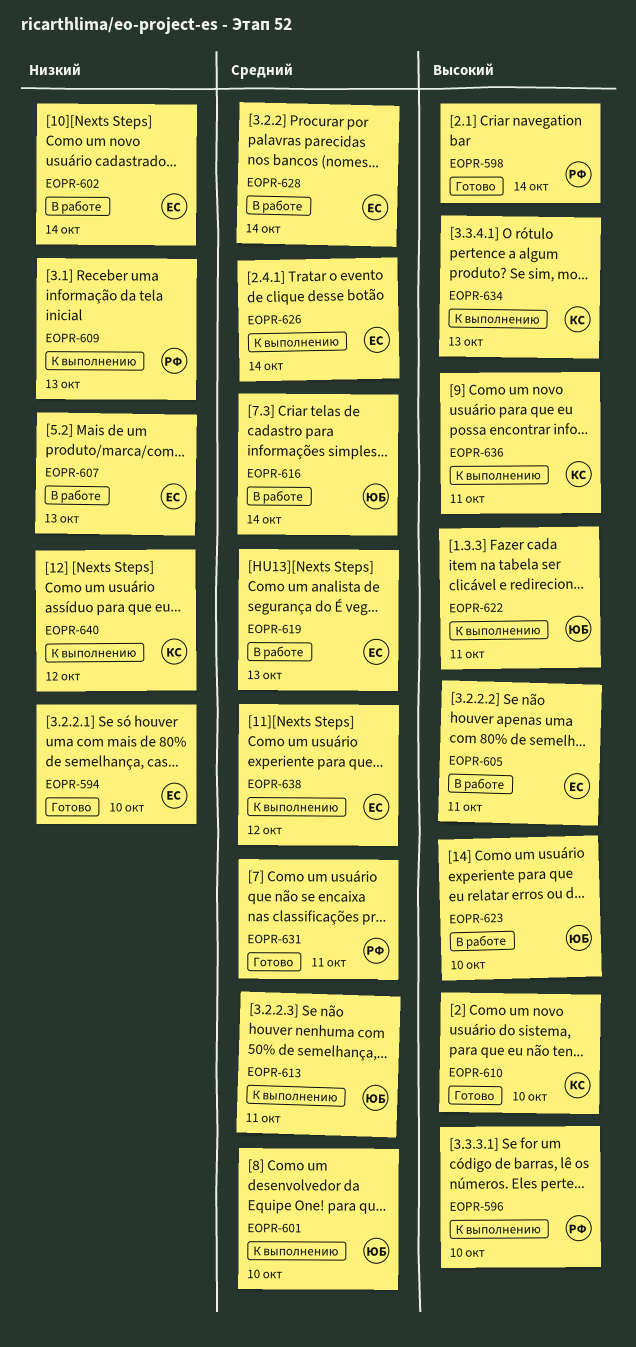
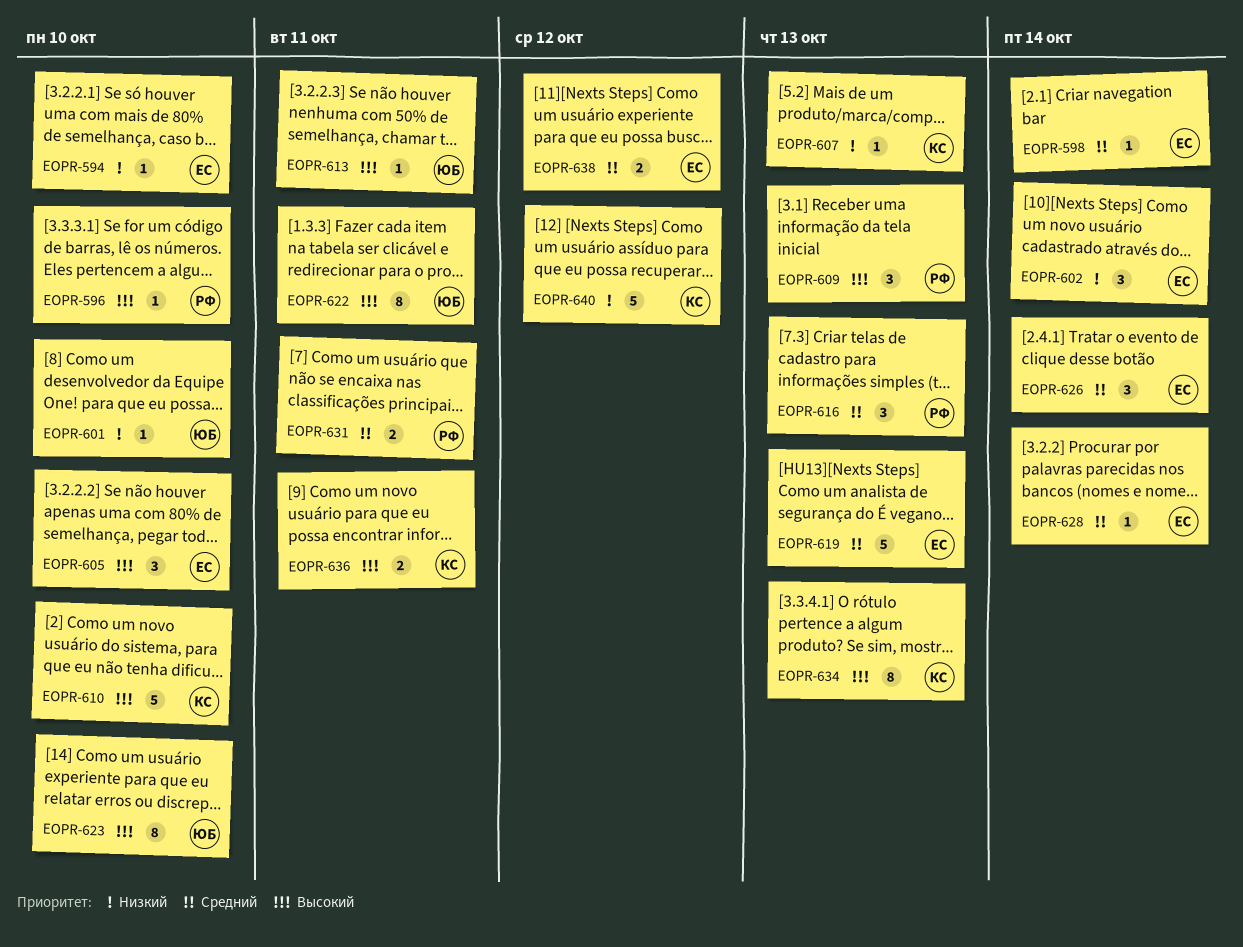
EOPR-598, owner: РФ -> ЕС
EOPR-598, priority: Высокий -> Средний
EOPR-601, priority: Средний -> Низкий
EOPR-605, due: Oct 11 -> Oct 10
EOPR-607, owner: ЕС -> КС
EOPR-609, priority: Низкий -> Высокий
EOPR-613, priority: Средний -> Высокий
EOPR-616, owner: ЮБ -> РФ
EOPR-616, due: Oct 14 -> Oct 13

